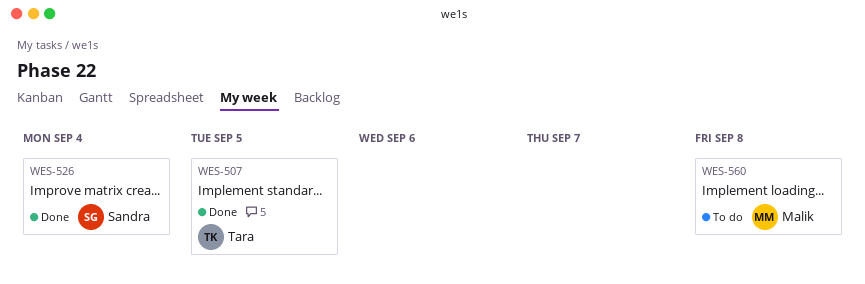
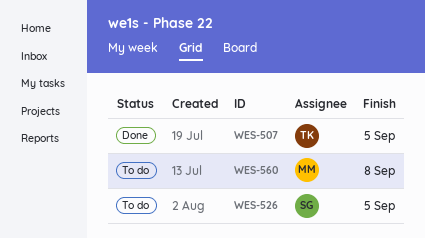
WES-526, status: Done -> To do
WES-526, due: Sep 4 -> Sep 5

